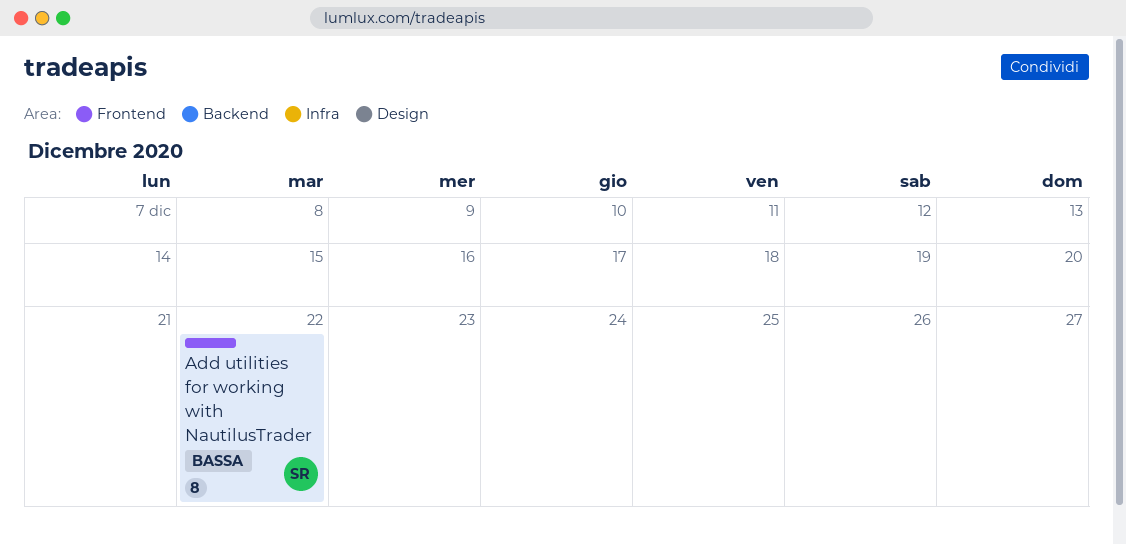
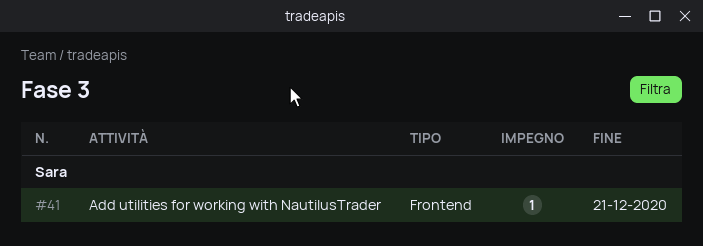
Add utilities for working with NautilusTrader, estimate: 8 -> 1
Add utilities for working with NautilusTrader, due: Dec 22 -> Dec 21

